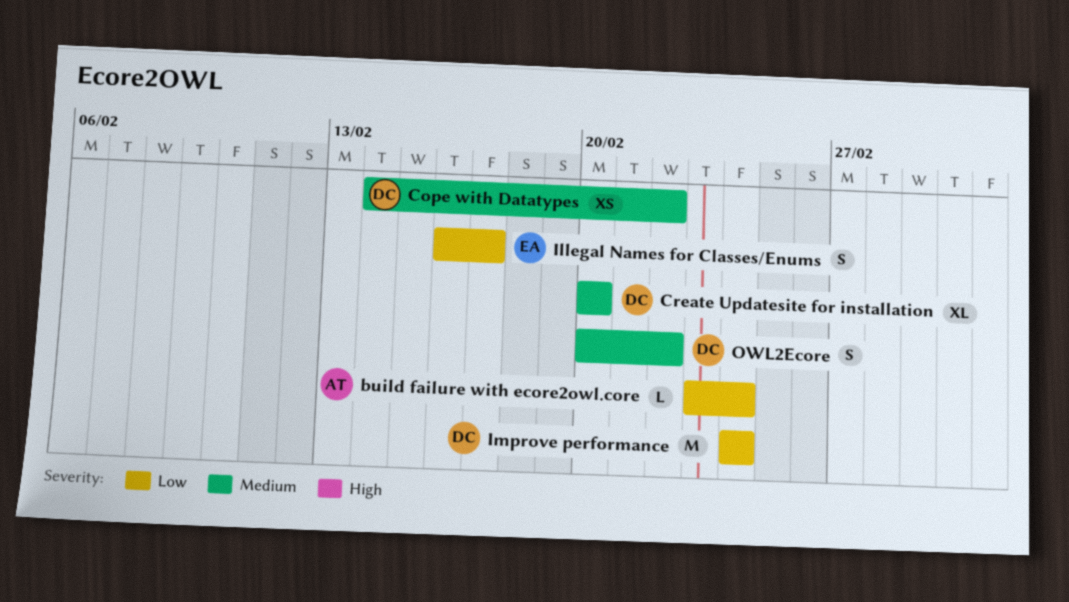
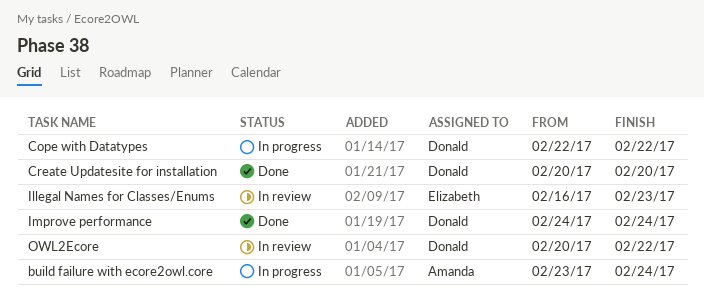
Cope with Datatypes, start: Feb 14 -> Feb 22
Illegal Names for Classes/Enums, due: Feb 17 -> Feb 23

